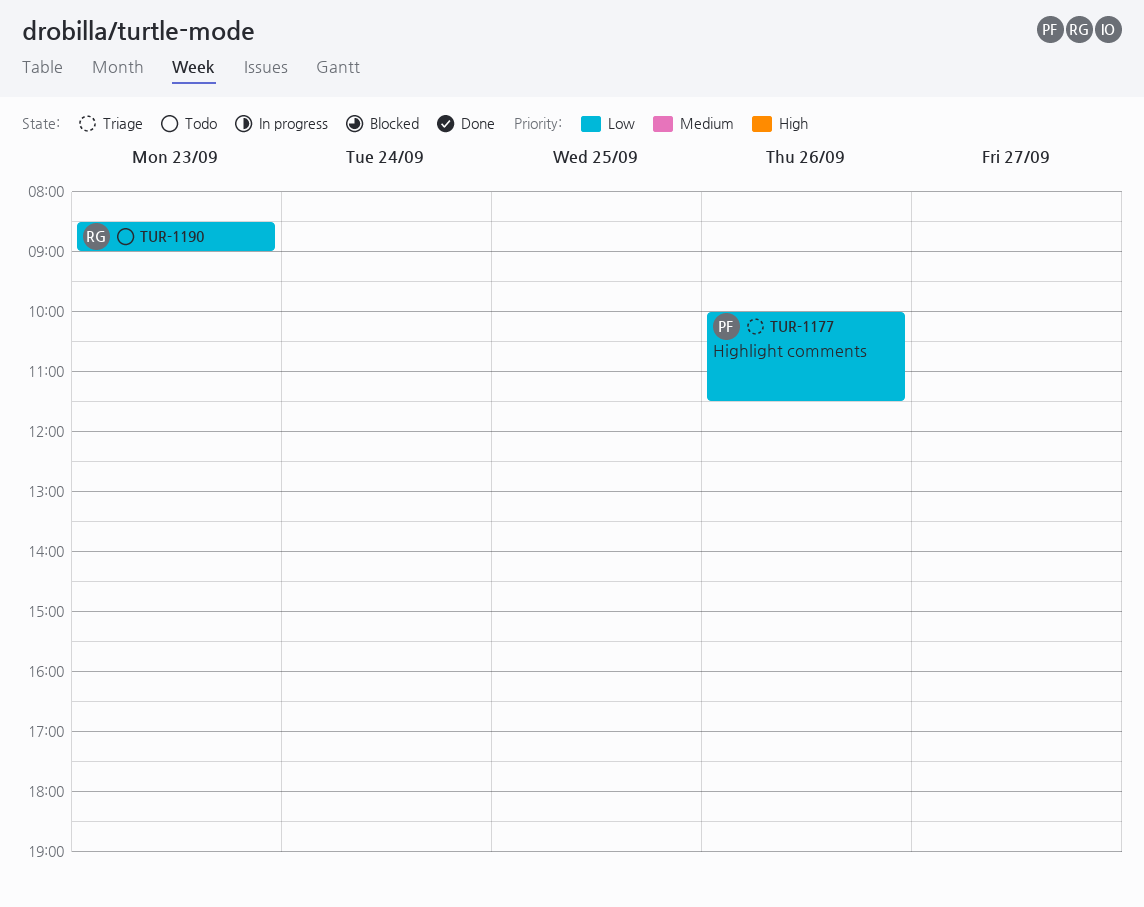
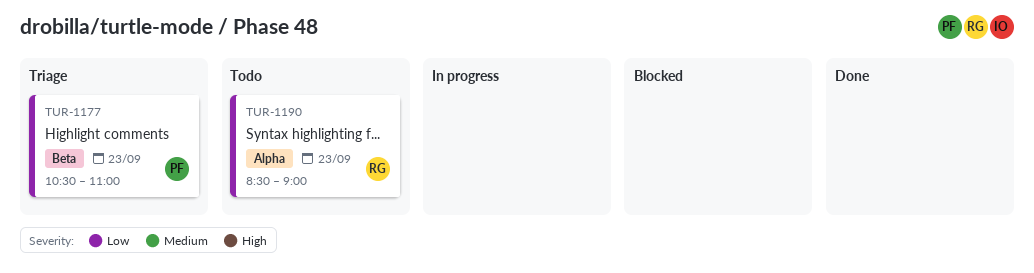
TUR-1177, day: Sep 26 -> Sep 23
TUR-1177, begins: 10:00 -> 10:30
TUR-1177, ends: 11:30 -> 11:00

